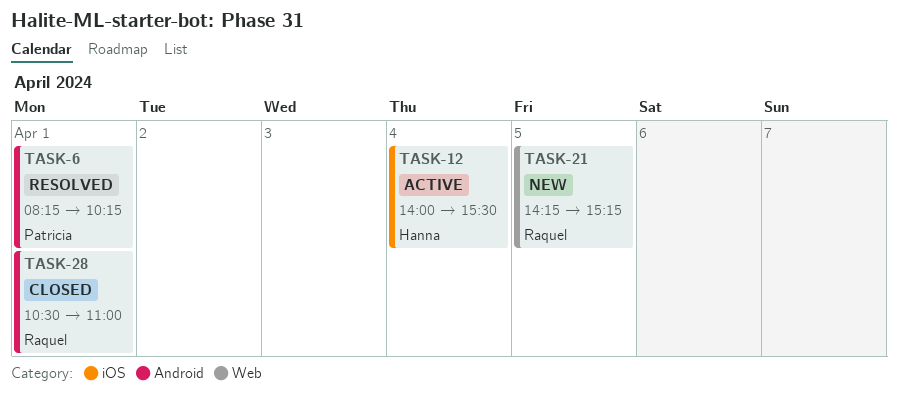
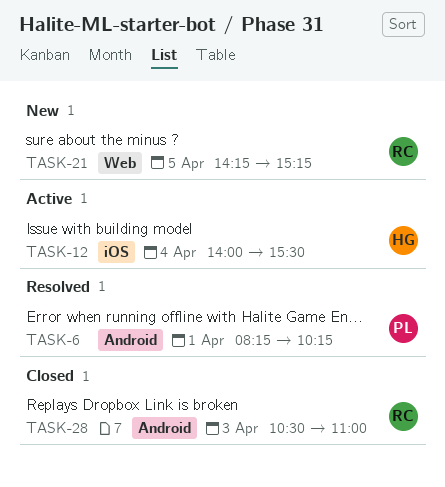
TASK-28, day: Apr 1 -> Apr 3

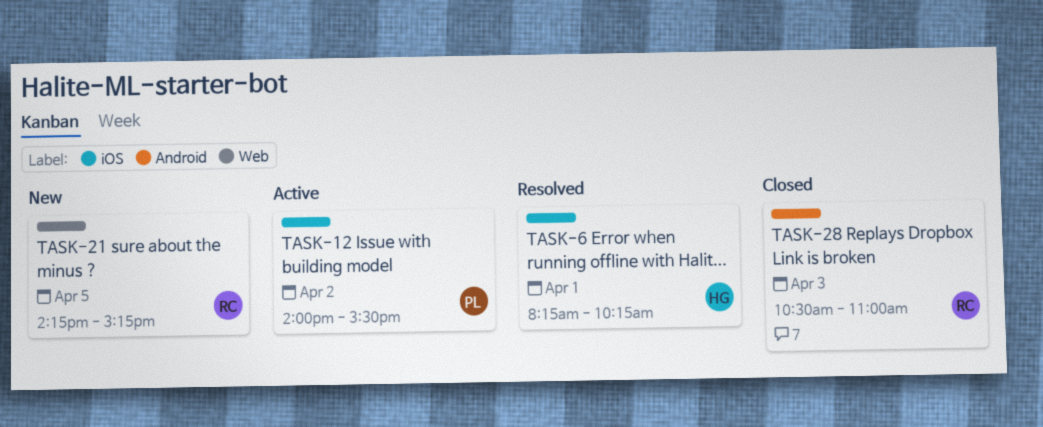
TASK-6, owner: PL -> HG
TASK-6, label: Android -> iOS
TASK-12, owner: HG -> PL
TASK-12, day: Apr 4 -> Apr 2

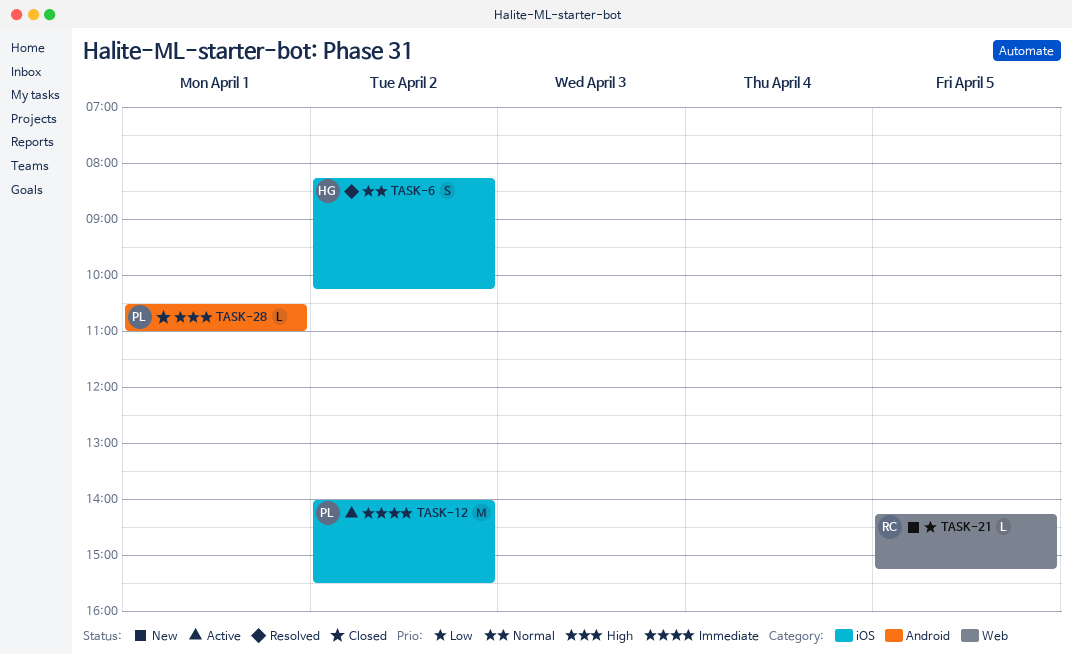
TASK-6, day: Apr 1 -> Apr 2
TASK-28, owner: RC -> PL
TASK-28, day: Apr 3 -> Apr 1

